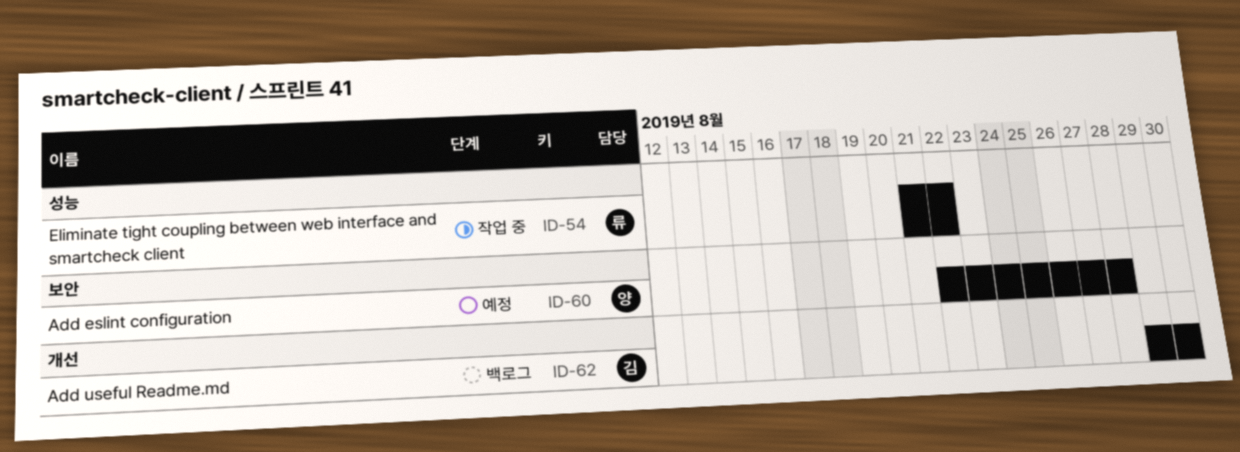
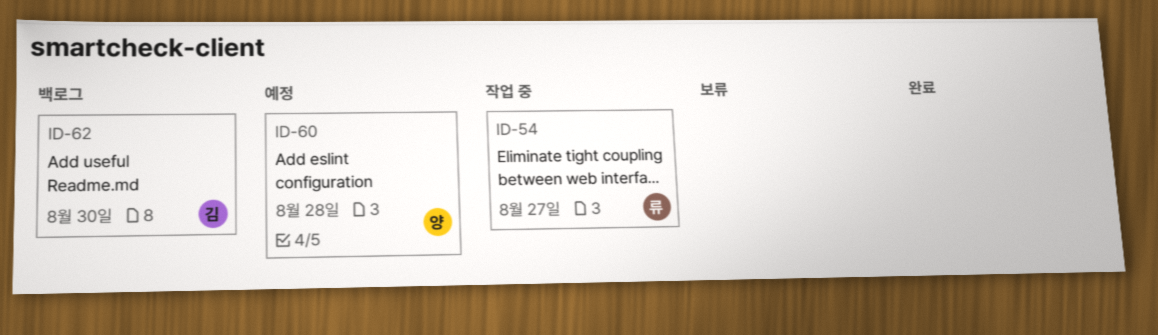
ID-54, due: Aug 22 -> Aug 27

